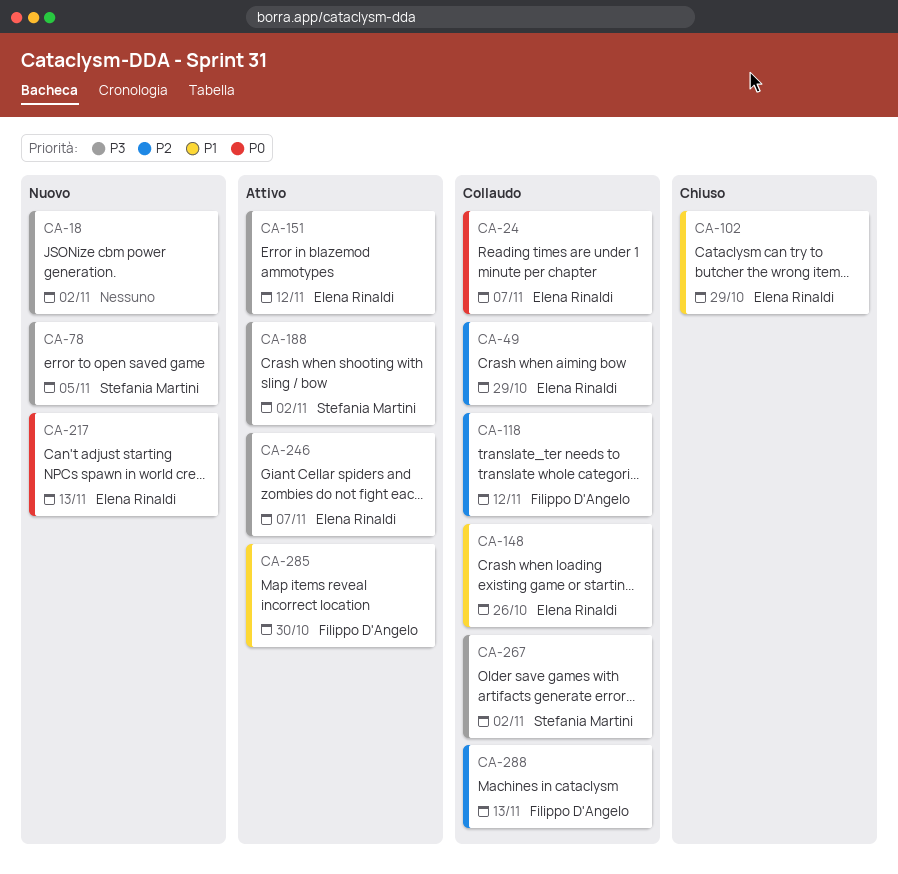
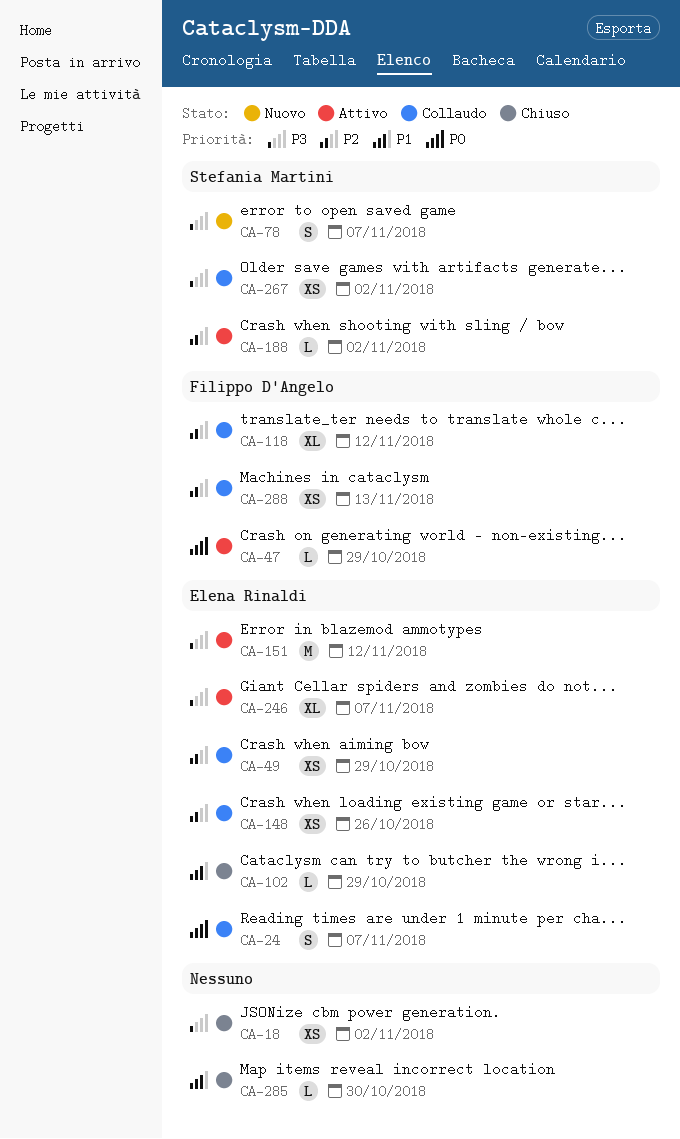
CA-18, status: Nuovo -> Chiuso
CA-47: none -> present
CA-78, due: Nov 5 -> Nov 7
CA-148, priority: P1 -> P2
CA-188, priority: P3 -> P2
CA-217: present -> none
CA-285, status: Attivo -> Chiuso
CA-285, owner: Filippo D'Angelo -> none

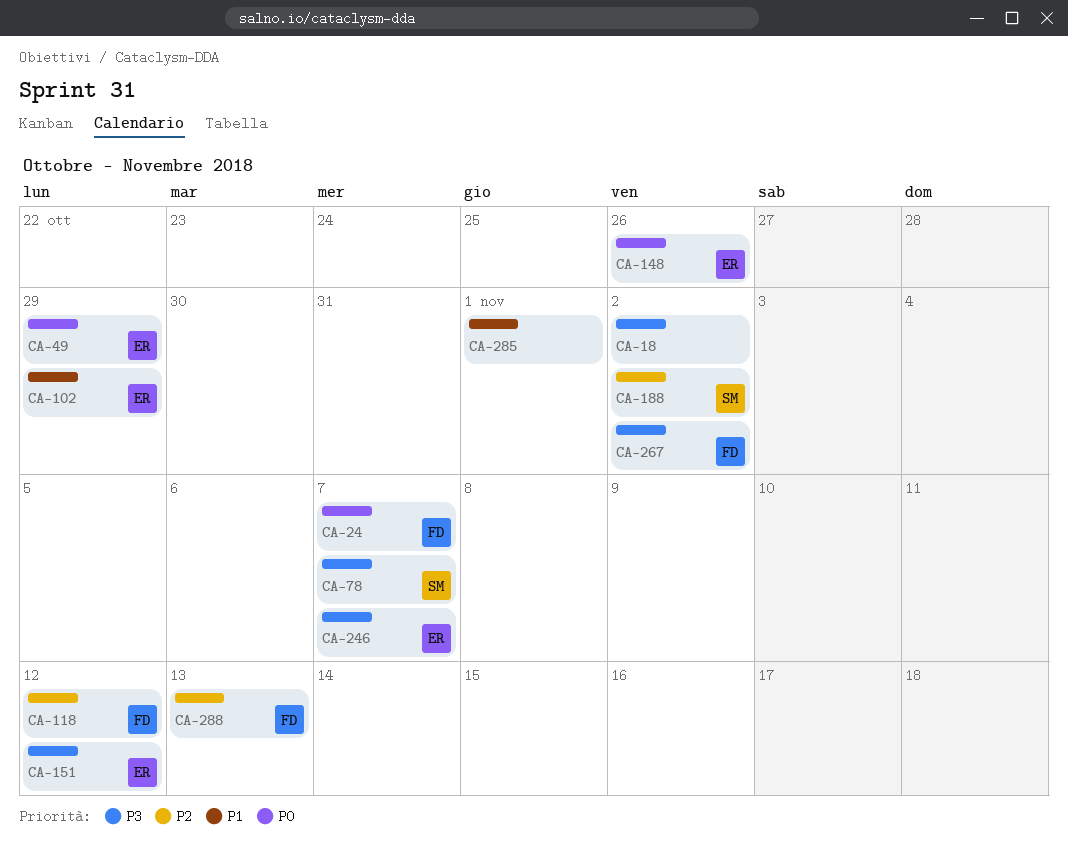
CA-24, owner: Elena Rinaldi -> Filippo D'Angelo
CA-47: present -> none
CA-49, priority: P2 -> P0
CA-148, priority: P2 -> P0
CA-267, owner: Stefania Martini -> Filippo D'Angelo
CA-285, due: Oct 30 -> Nov 1

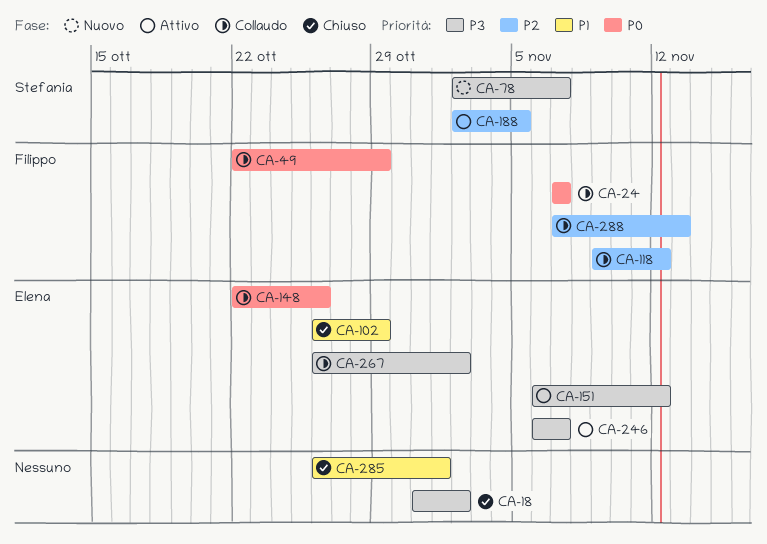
CA-49, owner: Elena -> Filippo
CA-188, due: Nov 2 -> Nov 5
CA-267, owner: Filippo -> Elena

